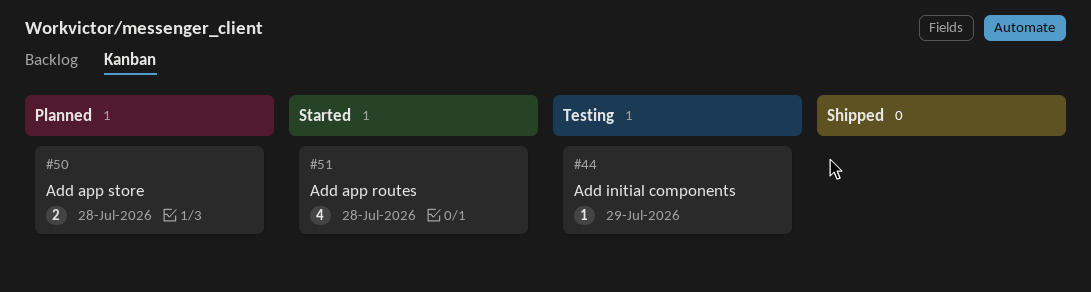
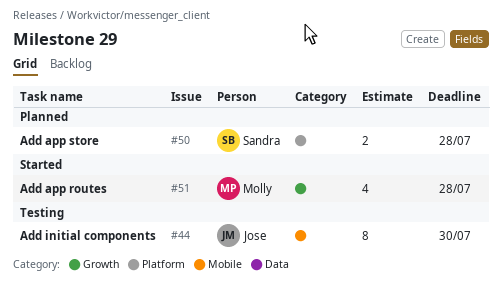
#44, estimate: 1 -> 8
#44, due: Jul 29 -> Jul 30

